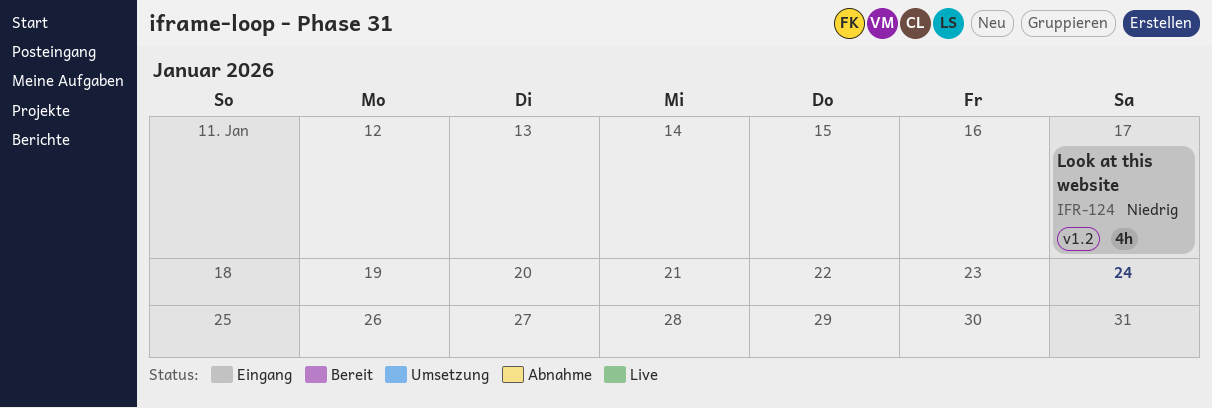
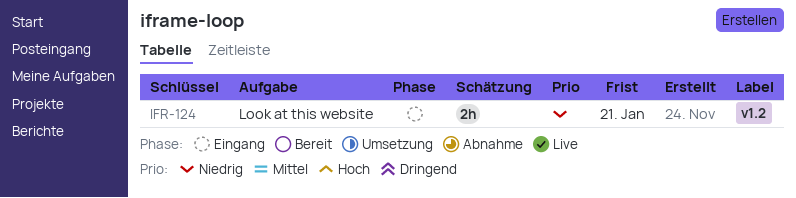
IFR-124, estimate: 4h -> 2h
IFR-124, due: Jan 17 -> Jan 21

